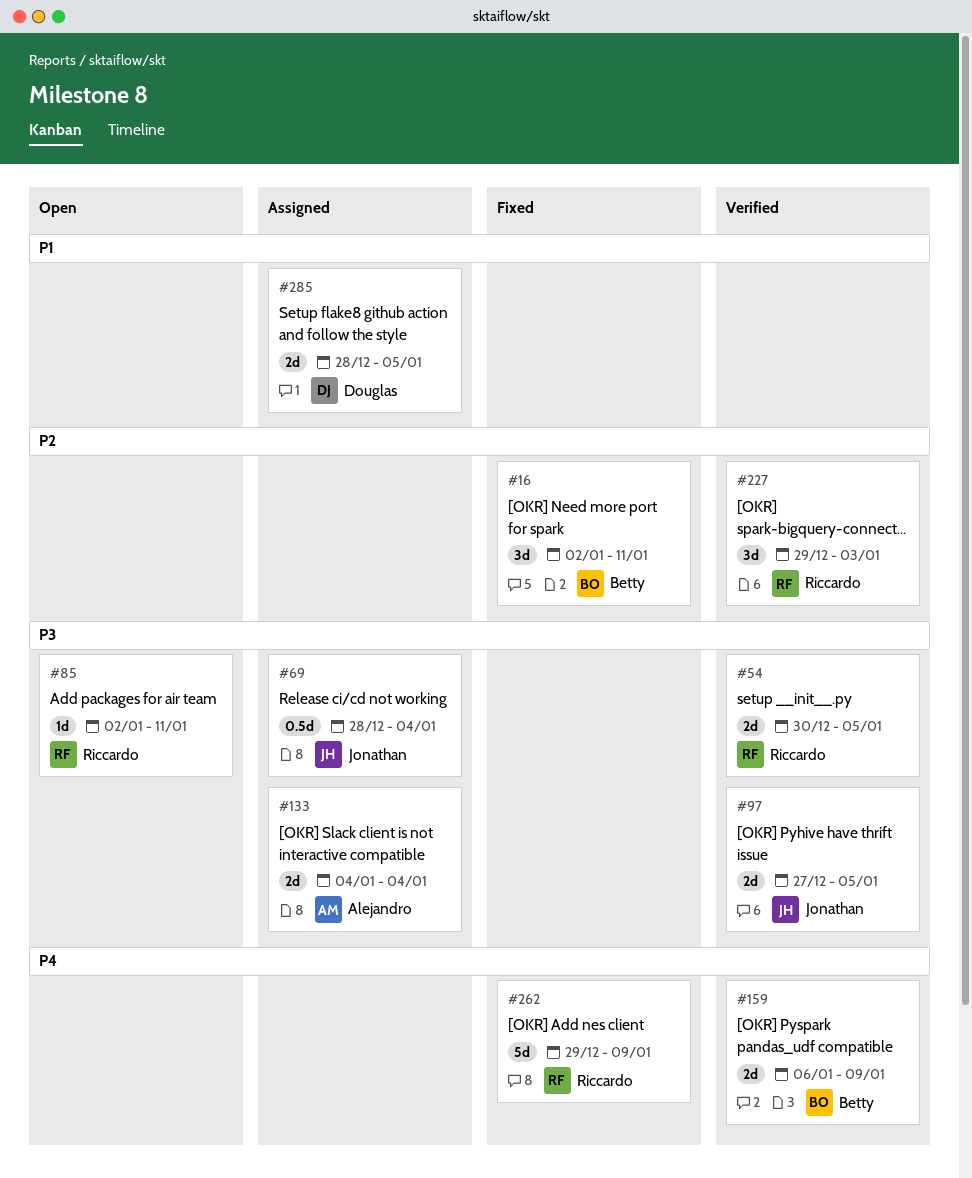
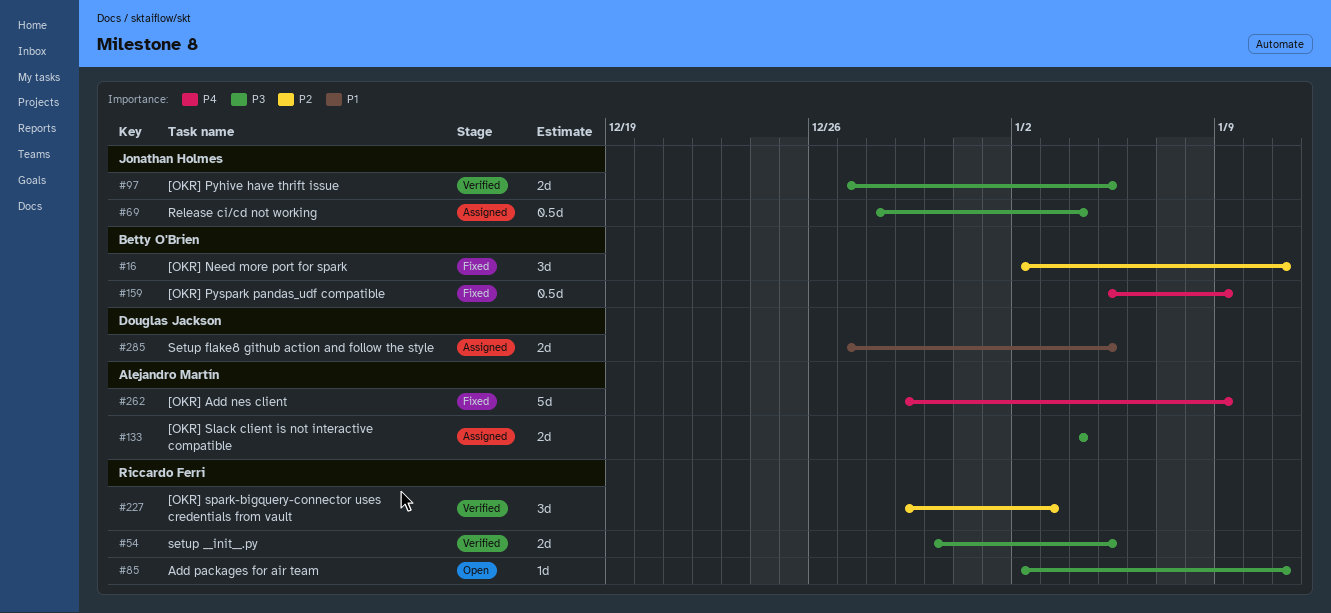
#159, status: Verified -> Fixed
#159, estimate: 2d -> 0.5d
#159, start: Jan 6 -> Jan 5
#262, owner: Riccardo Ferri -> Alejandro Martín
#285, start: Dec 28 -> Dec 27

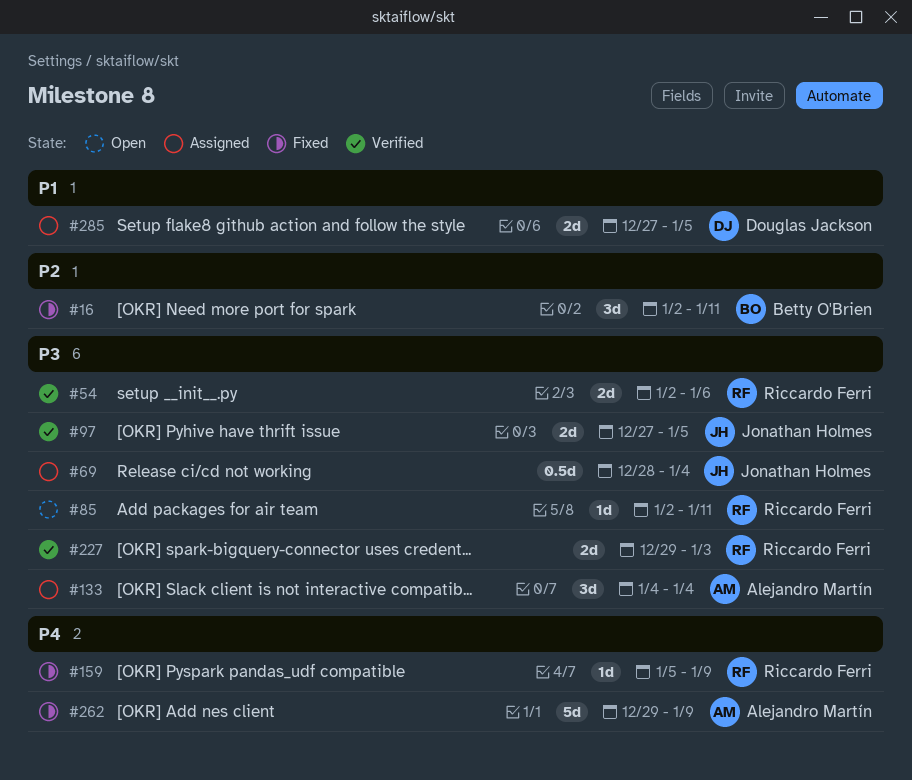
#54, start: Dec 30 -> Jan 2
#54, due: Jan 5 -> Jan 6
#133, estimate: 2d -> 3d
#159, owner: Betty O'Brien -> Riccardo Ferri
#159, estimate: 0.5d -> 1d
#227, priority: P2 -> P3
#227, estimate: 3d -> 2d

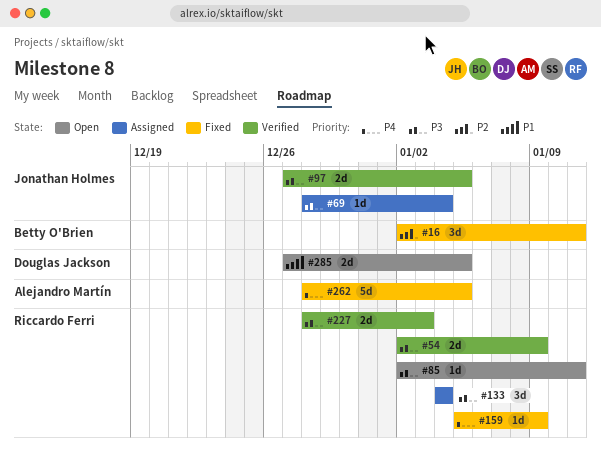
#54, due: Jan 6 -> Jan 9
#69, estimate: 0.5d -> 1d
#133, owner: Alejandro Martín -> Riccardo Ferri
#227, start: Dec 29 -> Dec 28
#262, start: Dec 29 -> Dec 28
#262, due: Jan 9 -> Jan 5
#285, status: Assigned -> Open

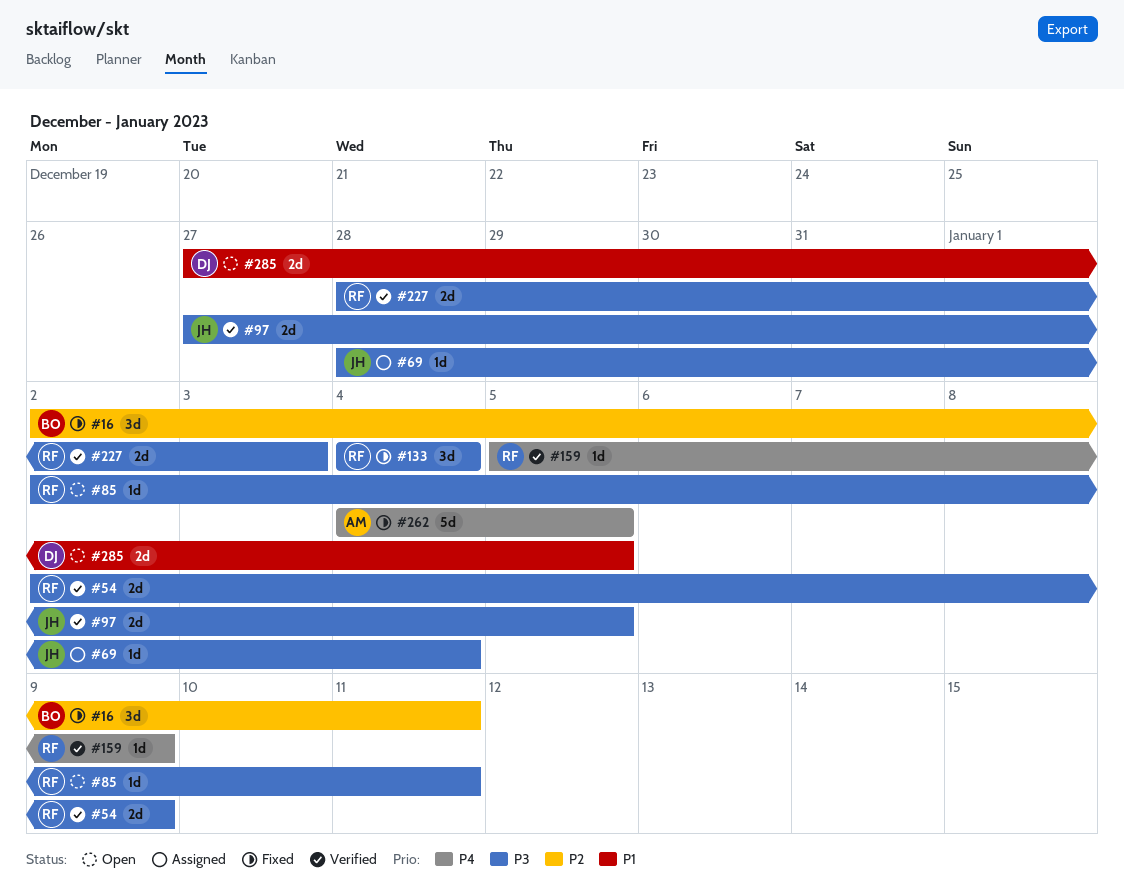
#133, status: Assigned -> Fixed
#159, status: Fixed -> Verified
#262, start: Dec 28 -> Jan 4

